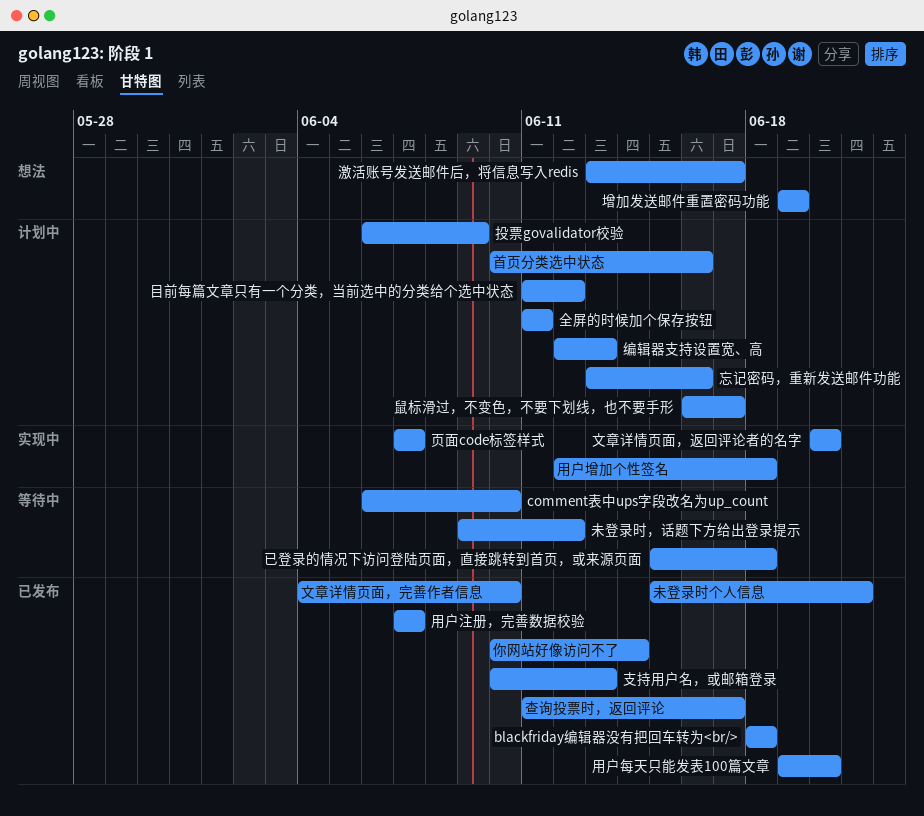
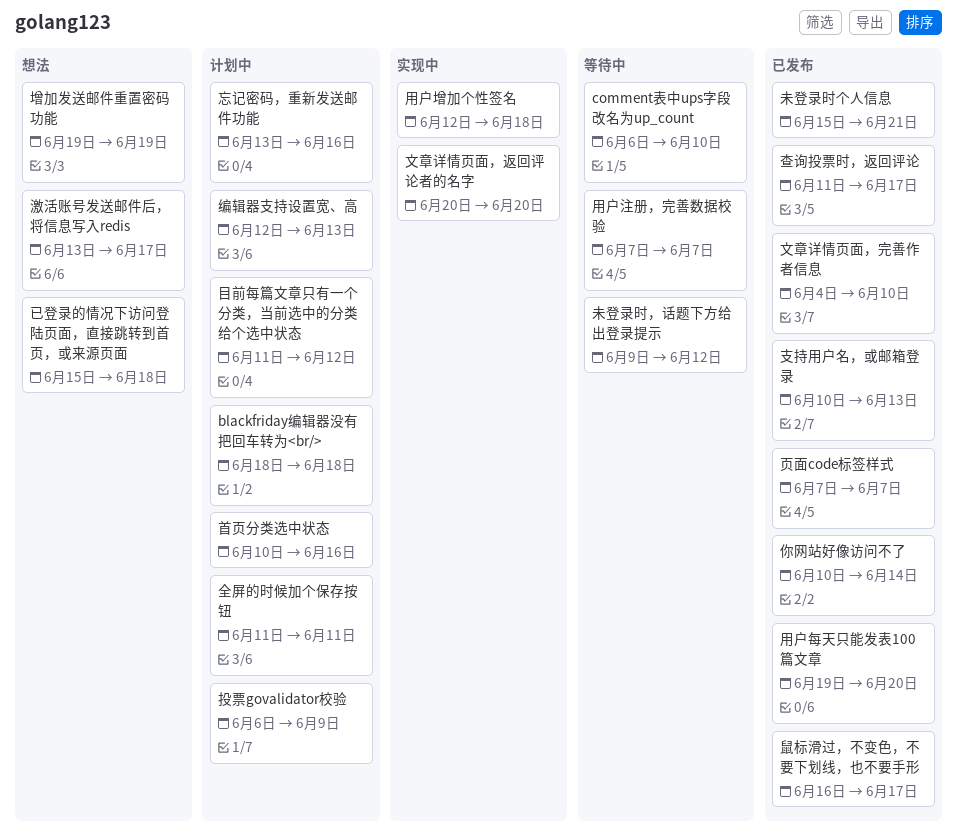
blackfriday编辑器没有把回车转为<br/>, status: 已发布 -> 计划中
已登录的情况下访问登陆页面，直接跳转到首页，或来源页面, status: 等待中 -> 想法
用户注册，完善数据校验, status: 已发布 -> 等待中
页面code标签样式, status: 实现中 -> 已发布
鼠标滑过，不变色，不要下划线，也不要手形, status: 计划中 -> 已发布

